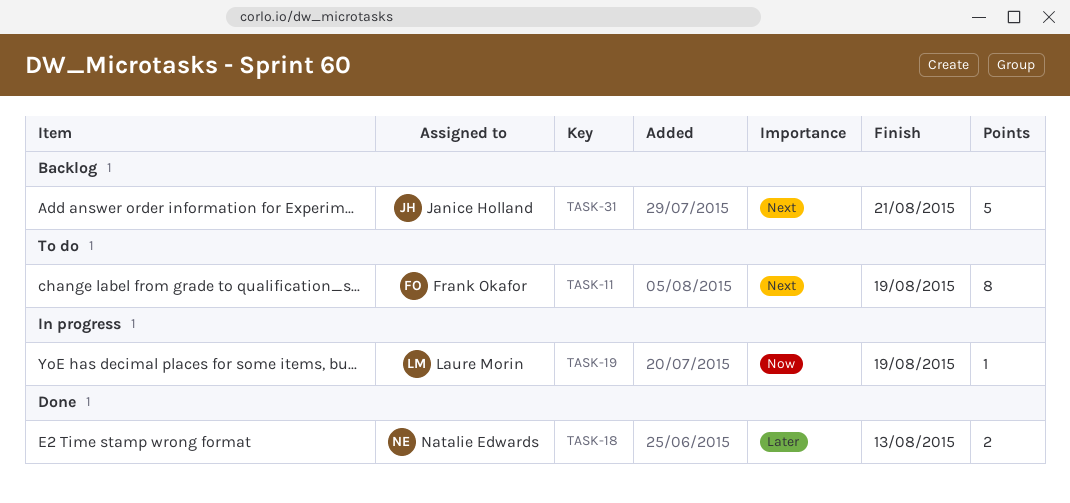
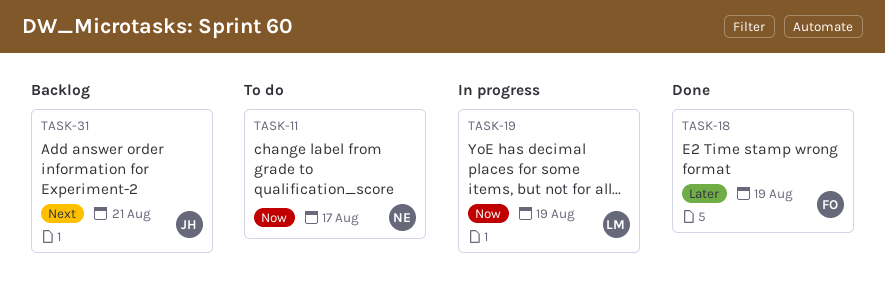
TASK-11, owner: Frank Okafor -> Natalie Edwards
TASK-11, priority: Next -> Now
TASK-11, due: Aug 19 -> Aug 17
TASK-18, owner: Natalie Edwards -> Frank Okafor
TASK-18, due: Aug 13 -> Aug 19

